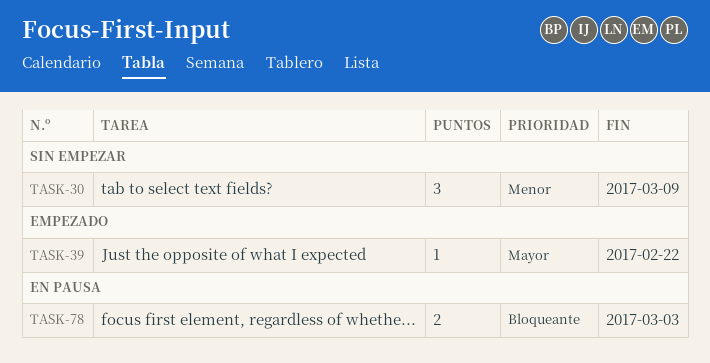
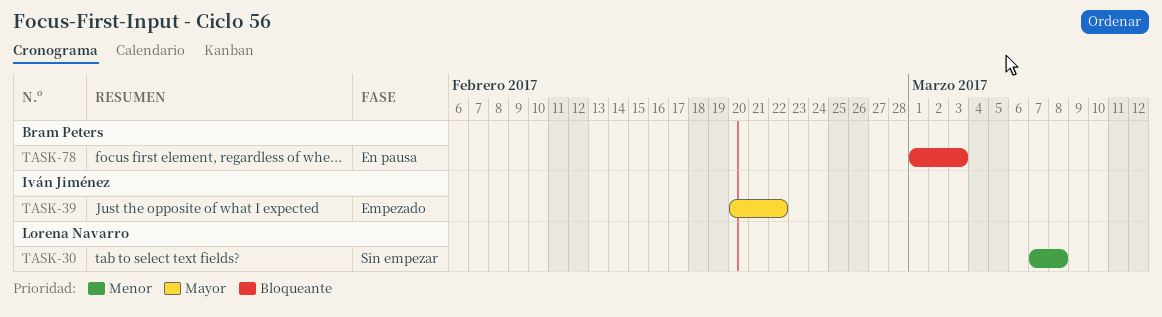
TASK-30, due: Mar 9 -> Mar 8

